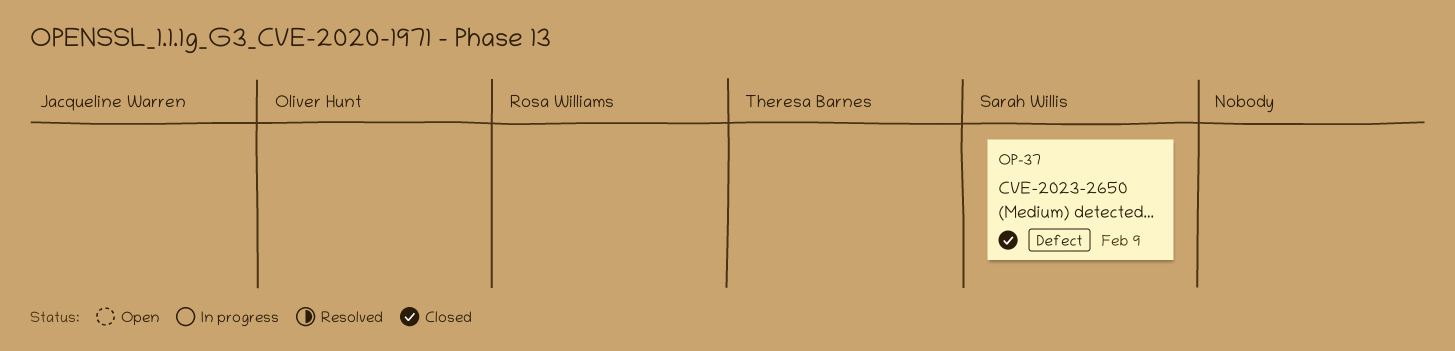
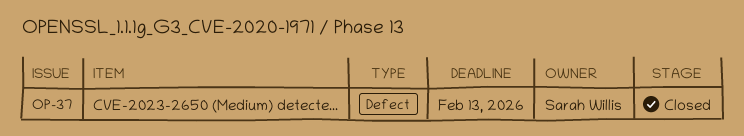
OP-37, due: Feb 9 -> Feb 13

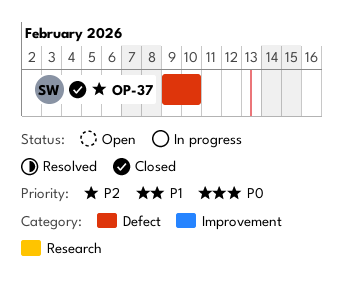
OP-37, due: Feb 13 -> Feb 10

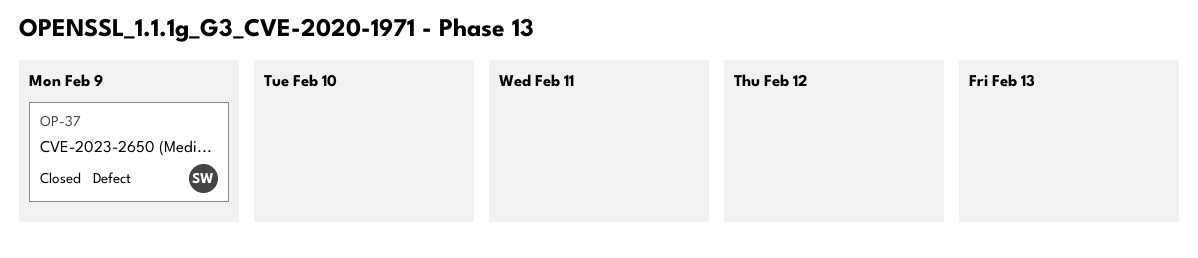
OP-37, due: Feb 10 -> Feb 9

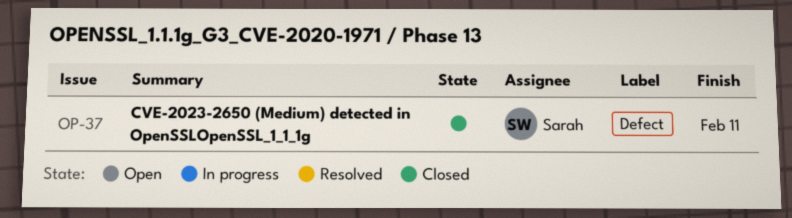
OP-37, due: Feb 9 -> Feb 11

